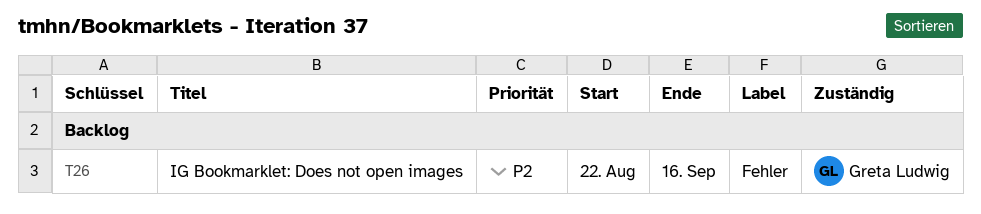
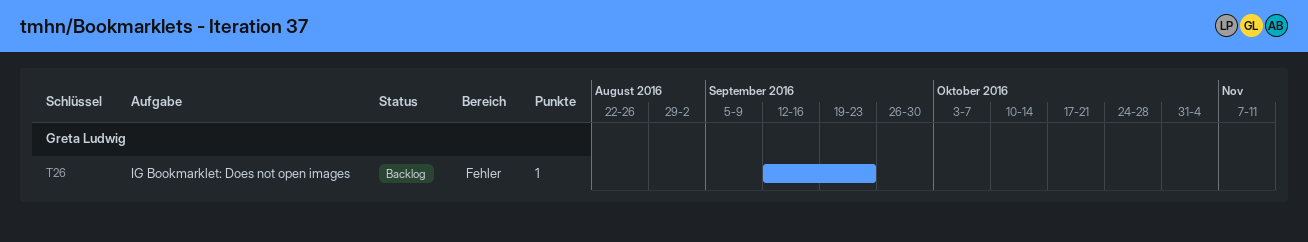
T26, start: Aug 22 -> Sep 12
T26, due: Sep 16 -> Sep 23

